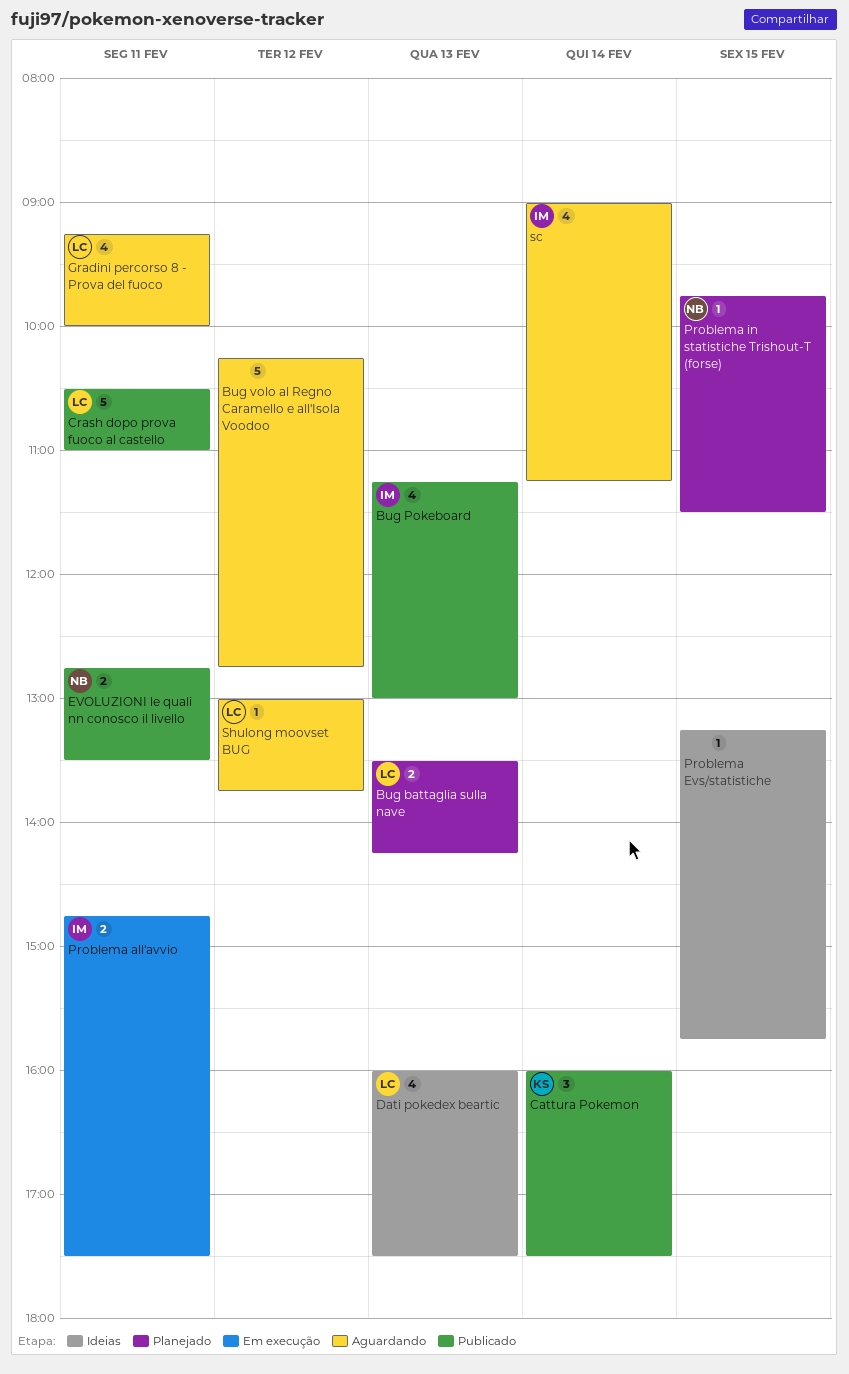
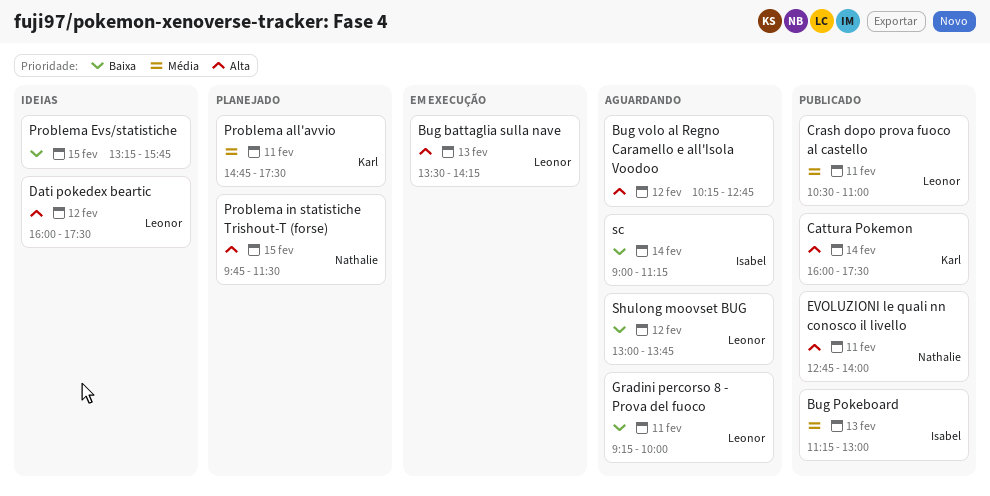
Bug battaglia sulla nave, status: Planejado -> Em execução
Dati pokedex beartic, day: Feb 13 -> Feb 12
EVOLUZIONI le quali nn conosco il livello, ends: 13:30 -> 14:00
Problema all'avvio, status: Em execução -> Planejado
Problema all'avvio, owner: Isabel -> Karl

